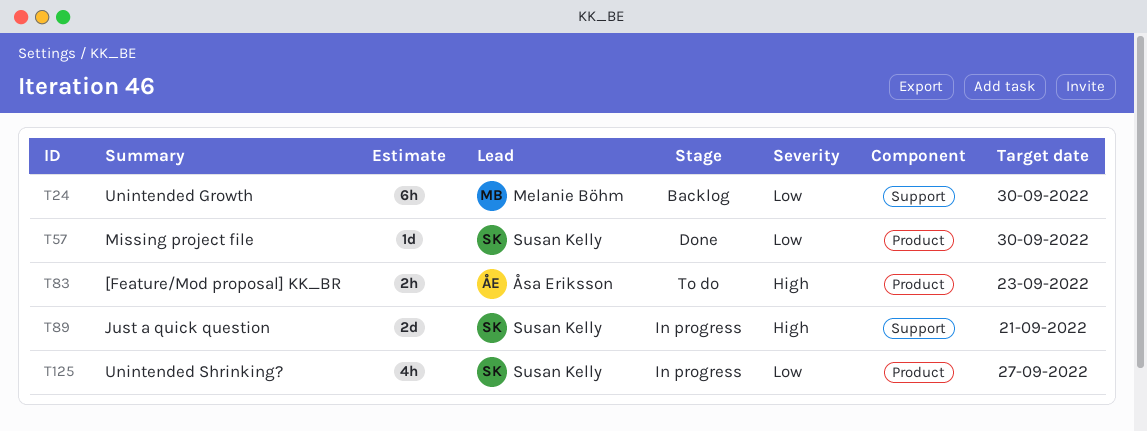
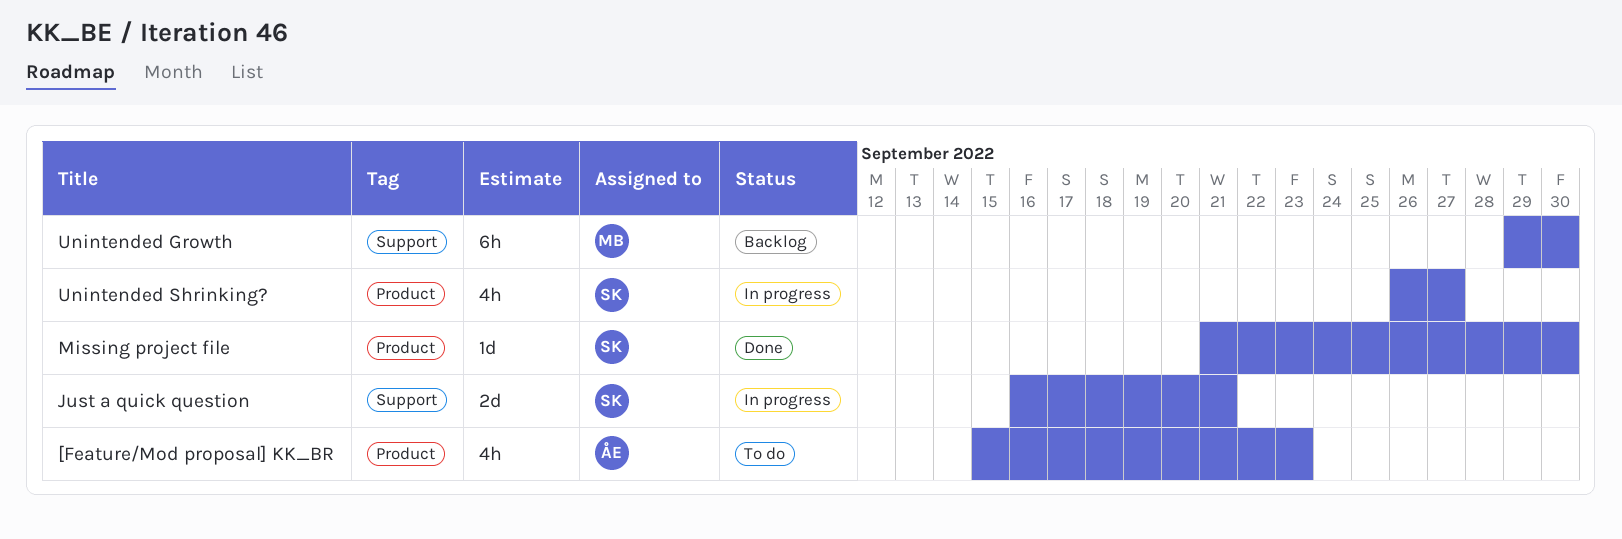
[Feature/Mod proposal] KK_BR, estimate: 2h -> 4h

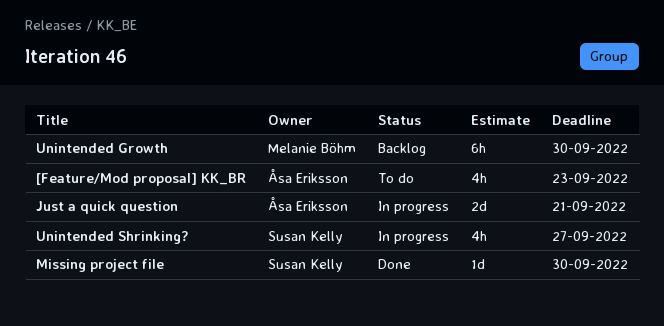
Just a quick question, owner: Susan Kelly -> Åsa Eriksson

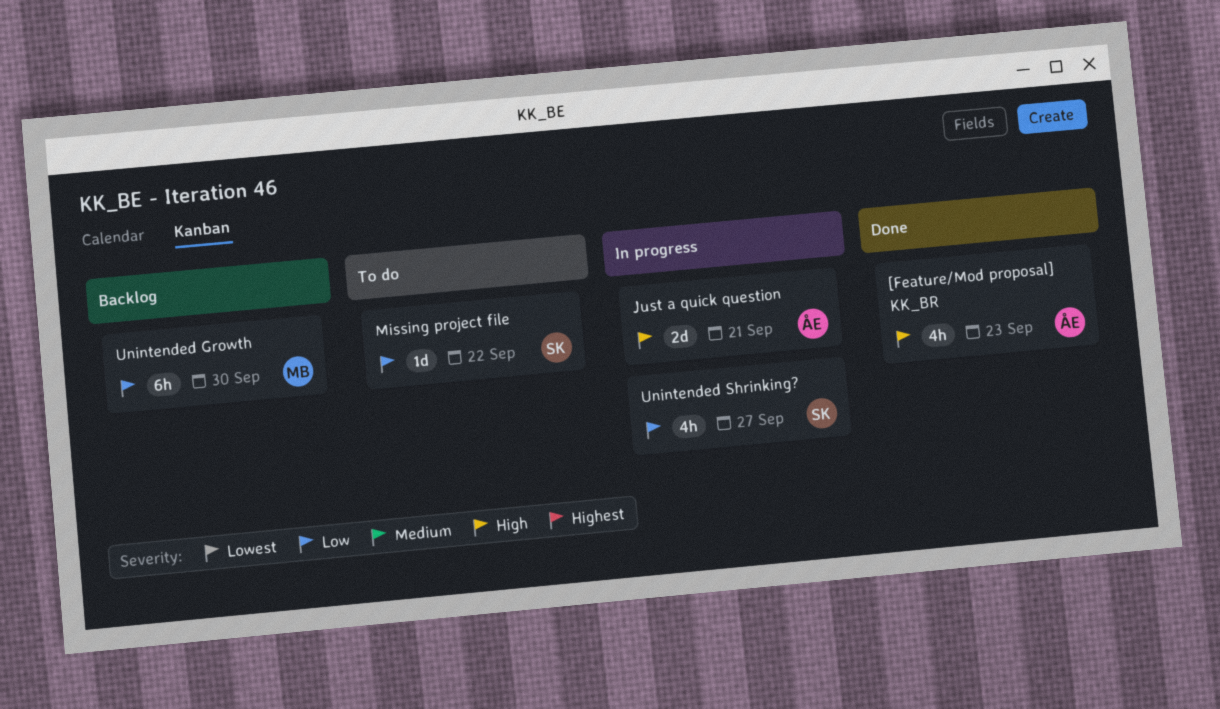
[Feature/Mod proposal] KK_BR, status: To do -> Done
Missing project file, status: Done -> To do
Missing project file, due: Sep 30 -> Sep 22

